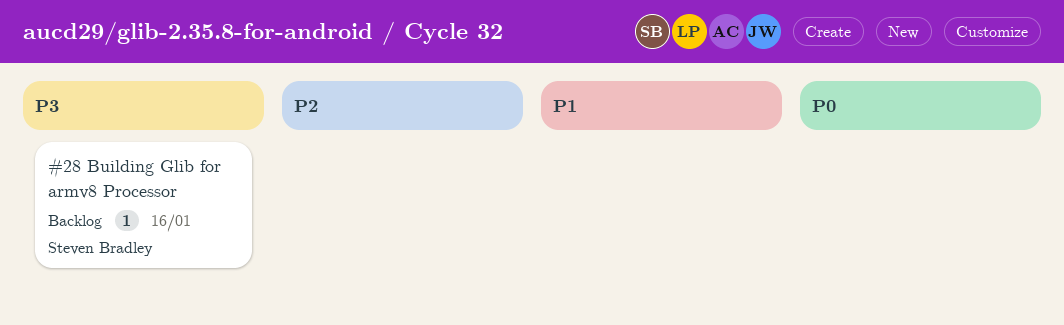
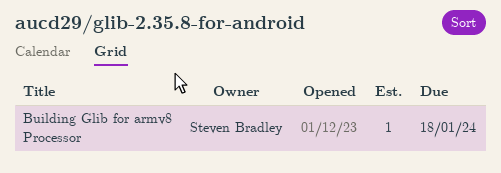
Building Glib for armv8 Processor, due: Jan 16 -> Jan 18

